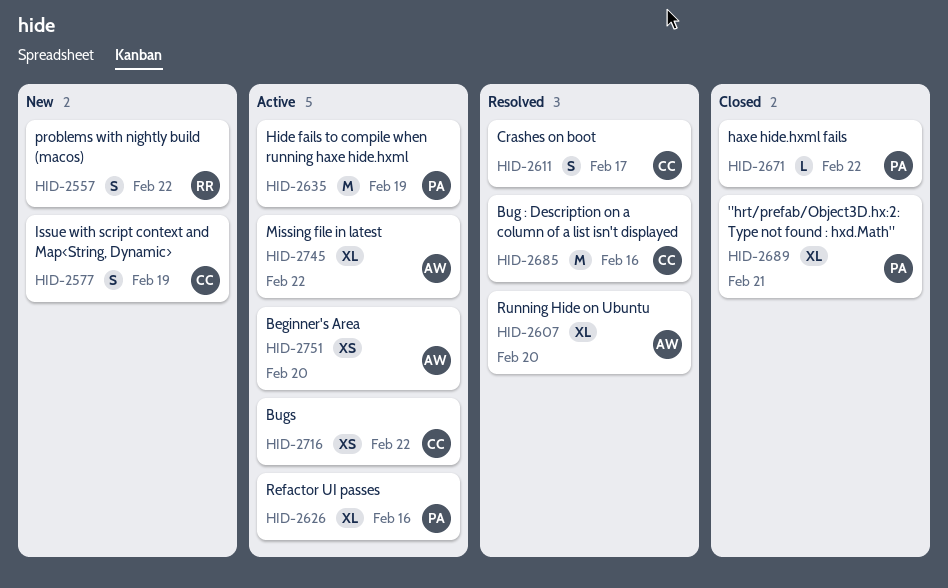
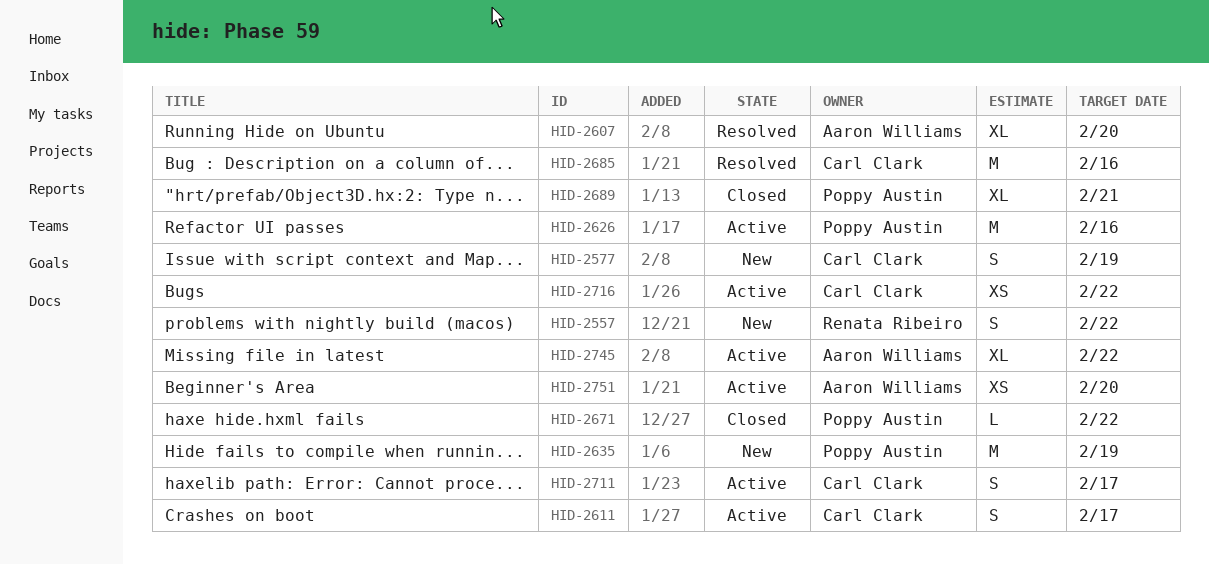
HID-2611, status: Resolved -> Active
HID-2626, estimate: XL -> M
HID-2635, status: Active -> New
HID-2711: none -> present

